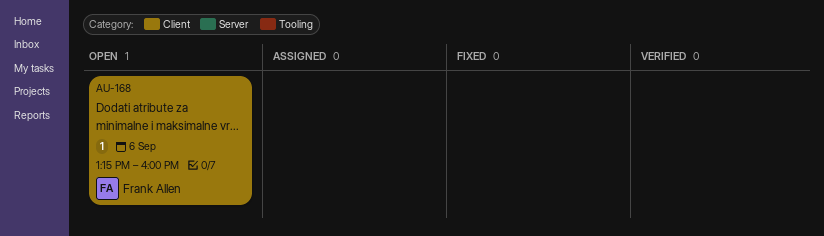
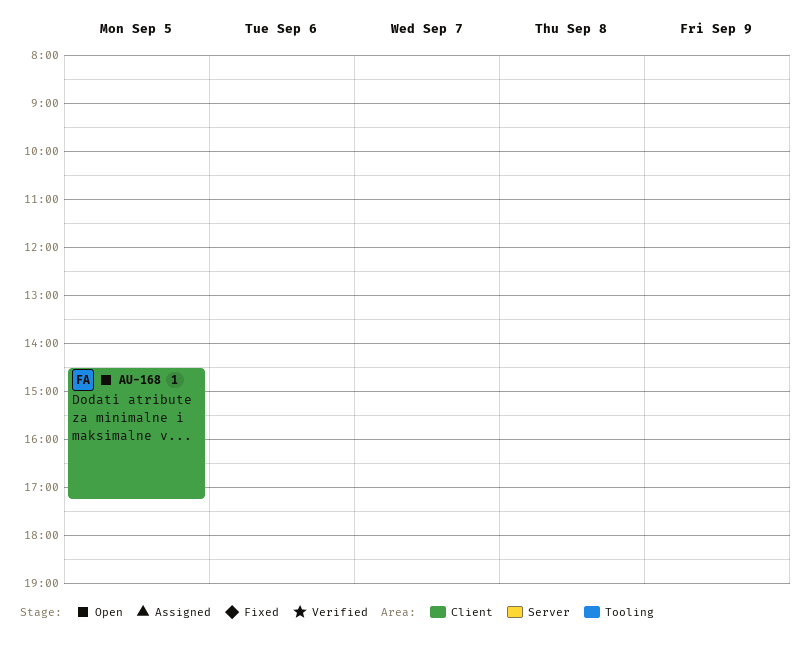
AU-168, day: Sep 6 -> Sep 5
AU-168, begins: 13:15 -> 14:30
AU-168, ends: 16:00 -> 17:15

